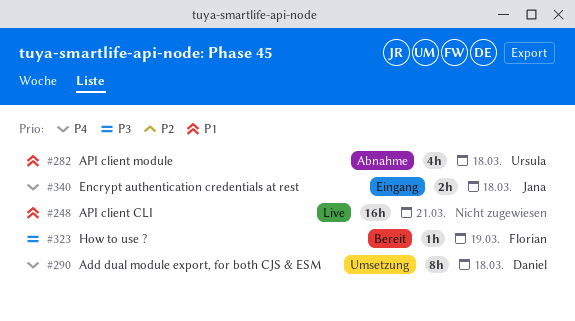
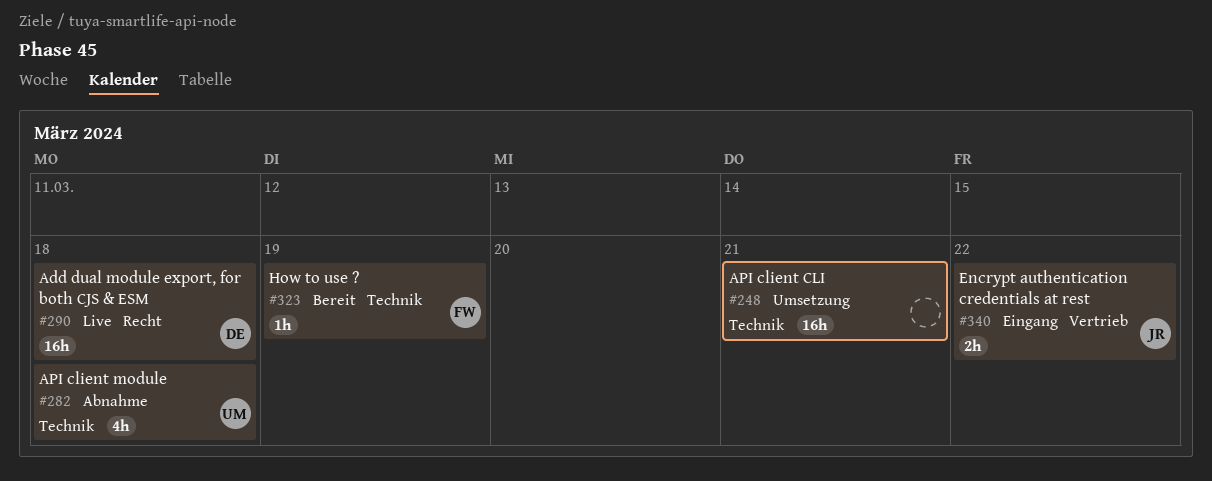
#248, status: Live -> Umsetzung
#290, status: Umsetzung -> Live
#290, estimate: 8h -> 16h
#340, due: Mar 18 -> Mar 22

